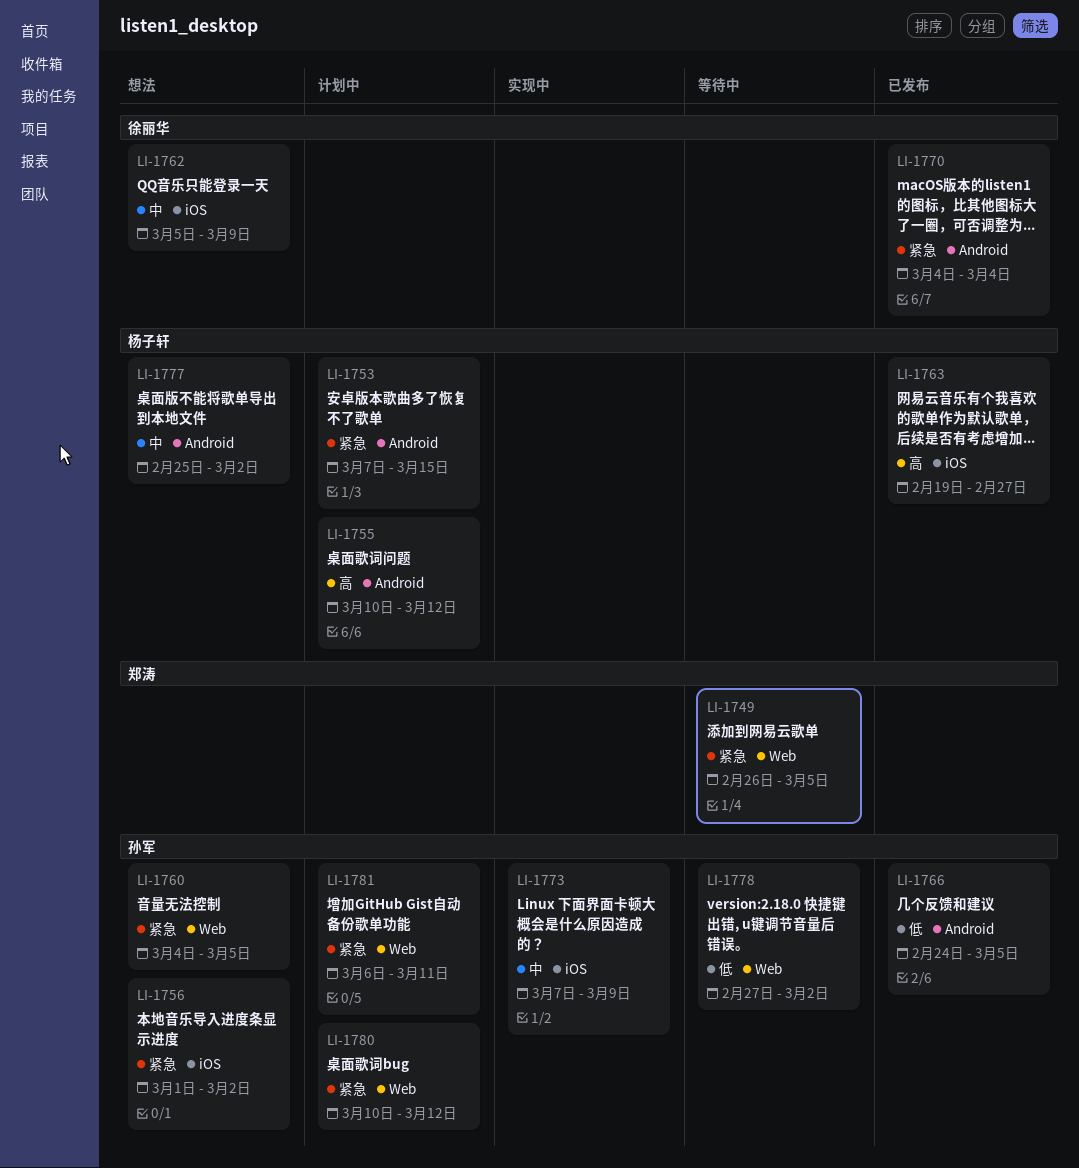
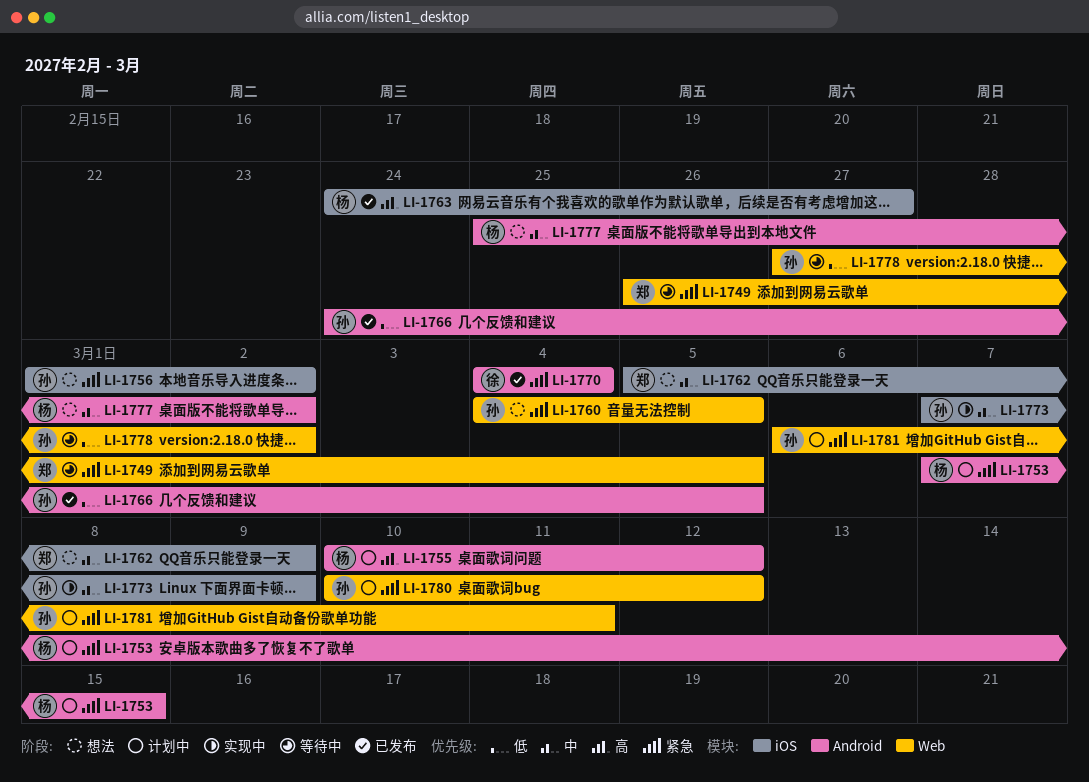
LI-1762, owner: 徐丽华 -> 郑涛
LI-1763, start: Feb 19 -> Feb 24

